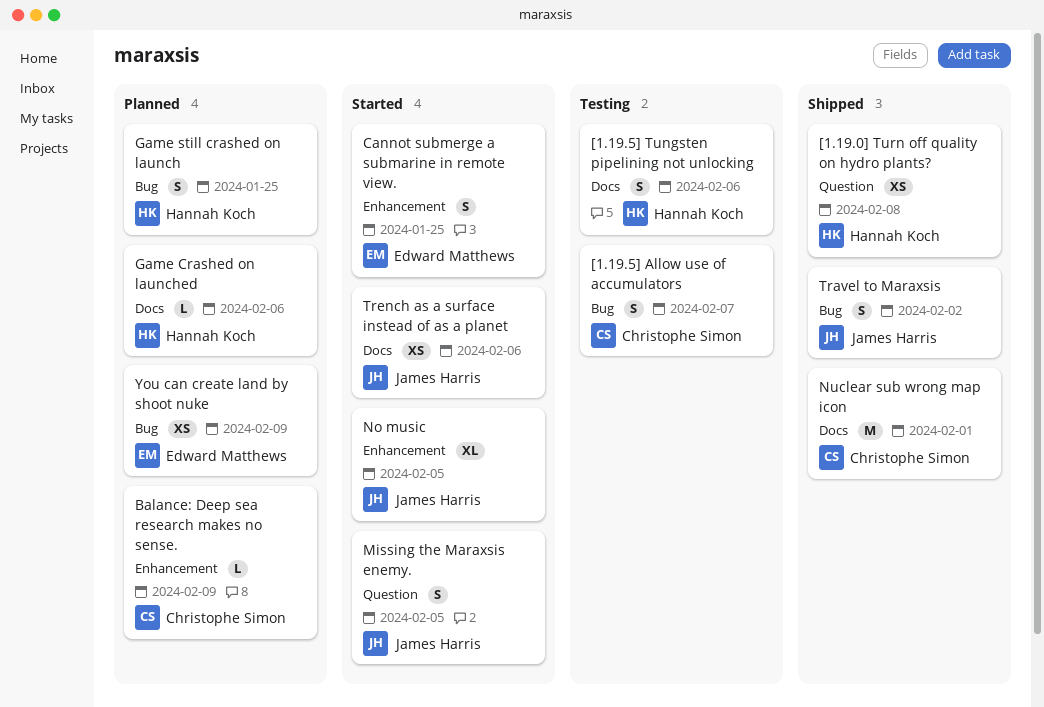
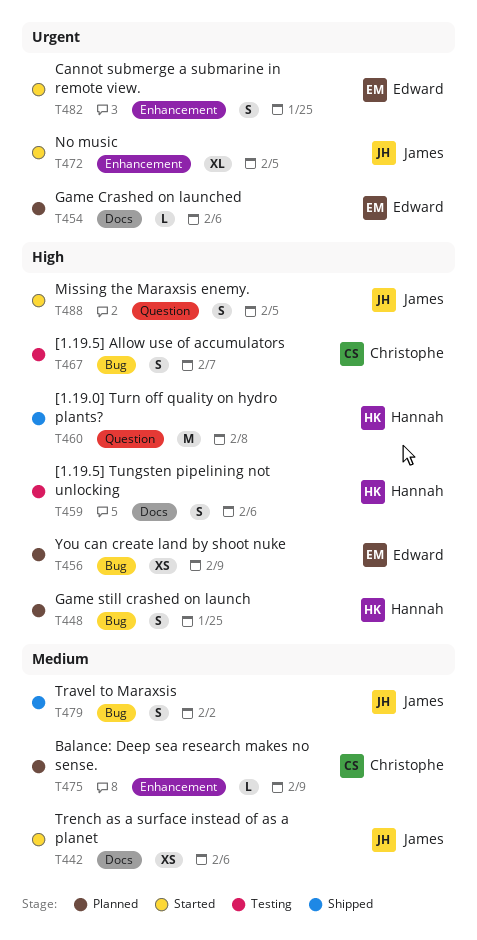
[1.19.0] Turn off quality on hydro plants?, estimate: XS -> M
Game Crashed on launched, owner: Hannah Koch -> Edward Matthews
Nuclear sub wrong map icon: present -> none

